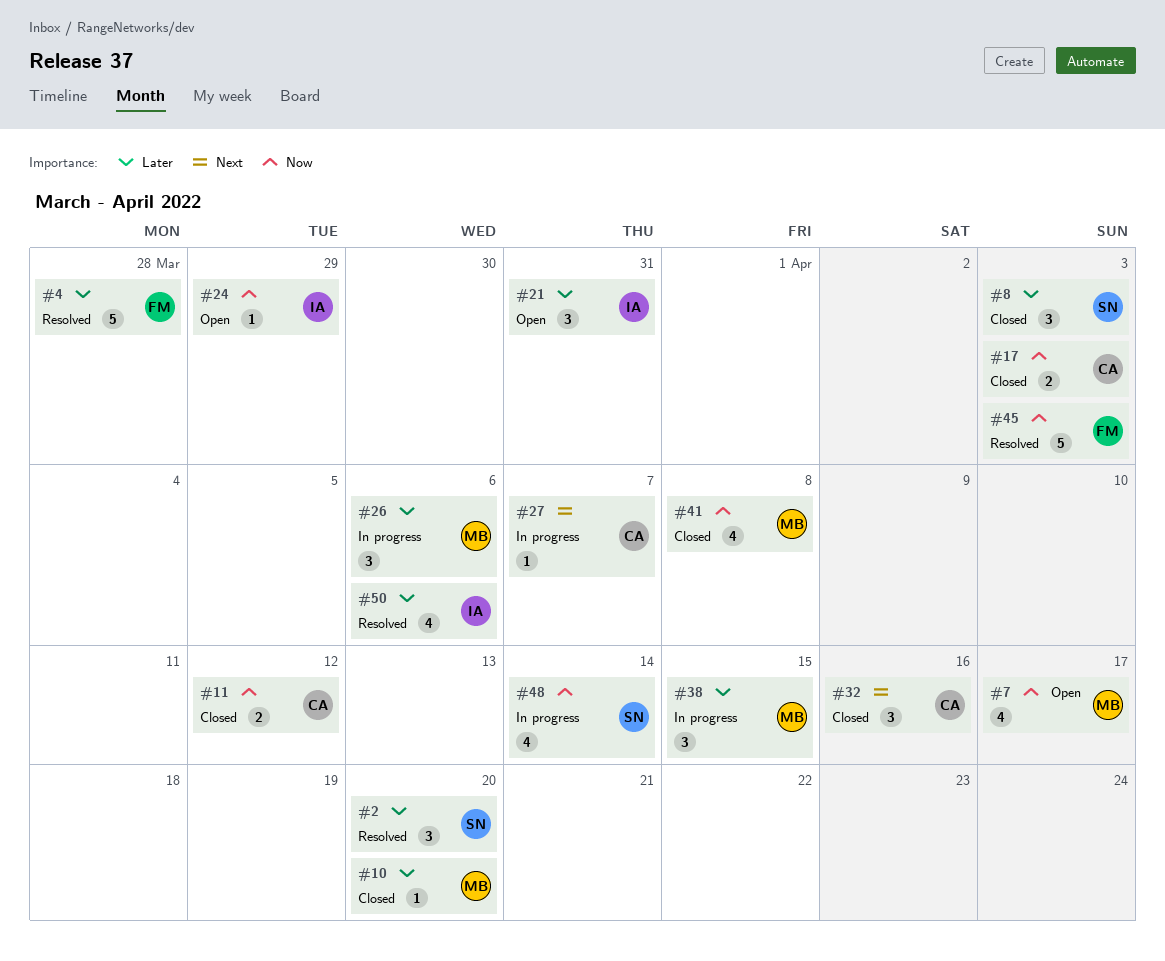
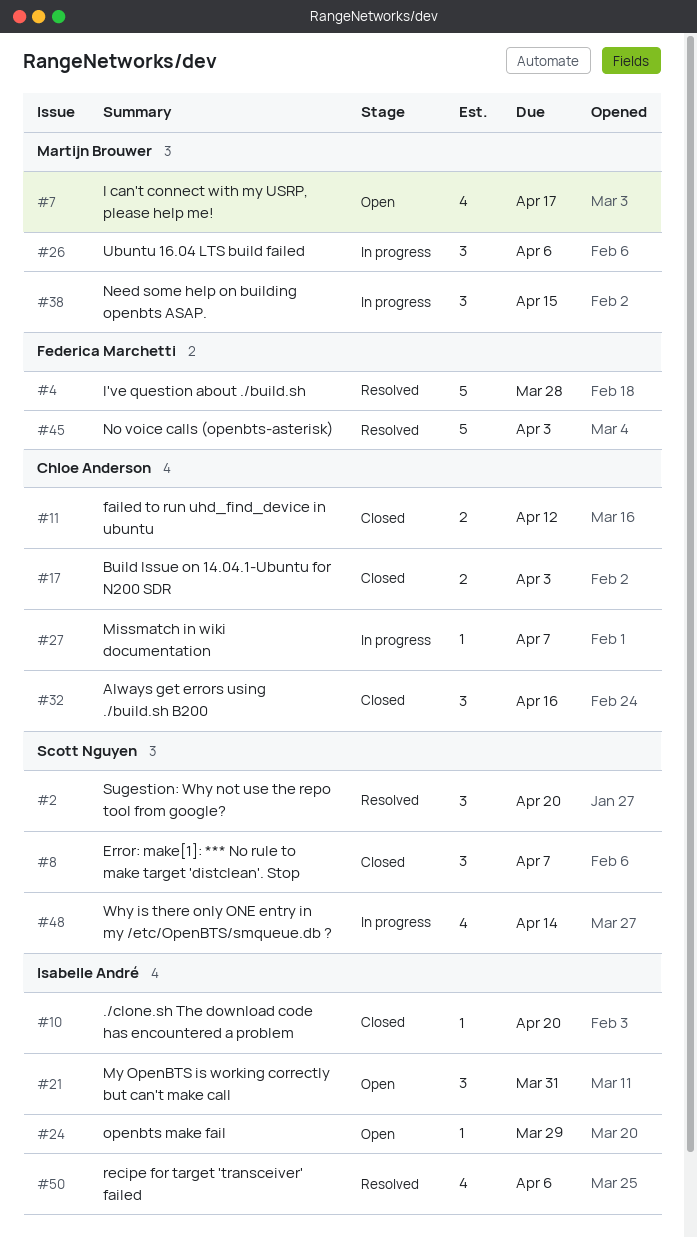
#8, due: Apr 3 -> Apr 7
#10, owner: Martijn Brouwer -> Isabelle André
#41: present -> none

